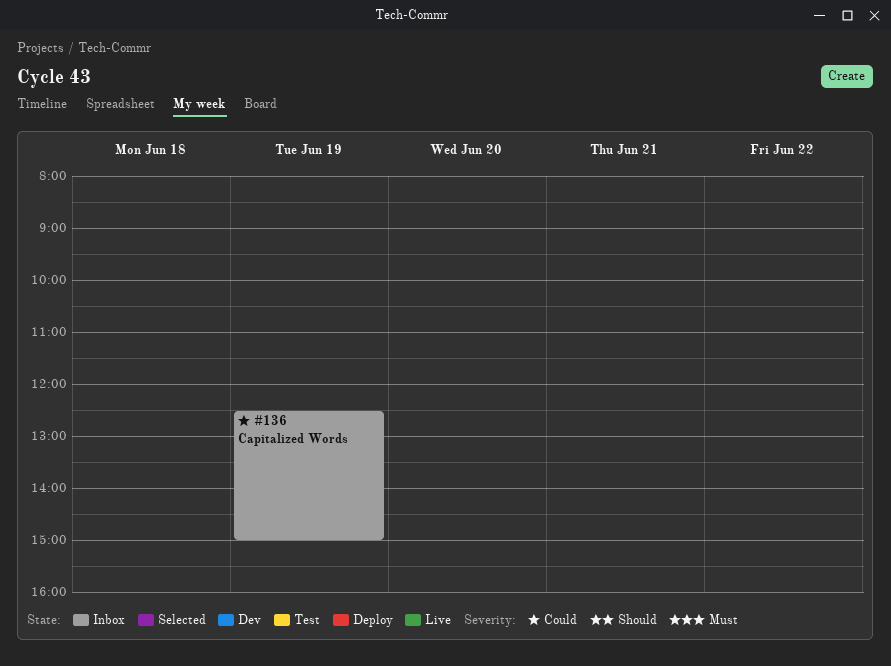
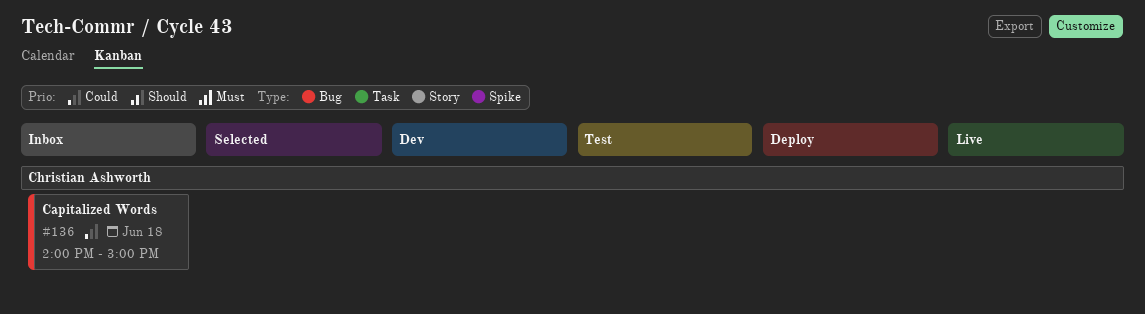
#136, day: Jun 19 -> Jun 18
#136, begins: 12:30 -> 14:00

